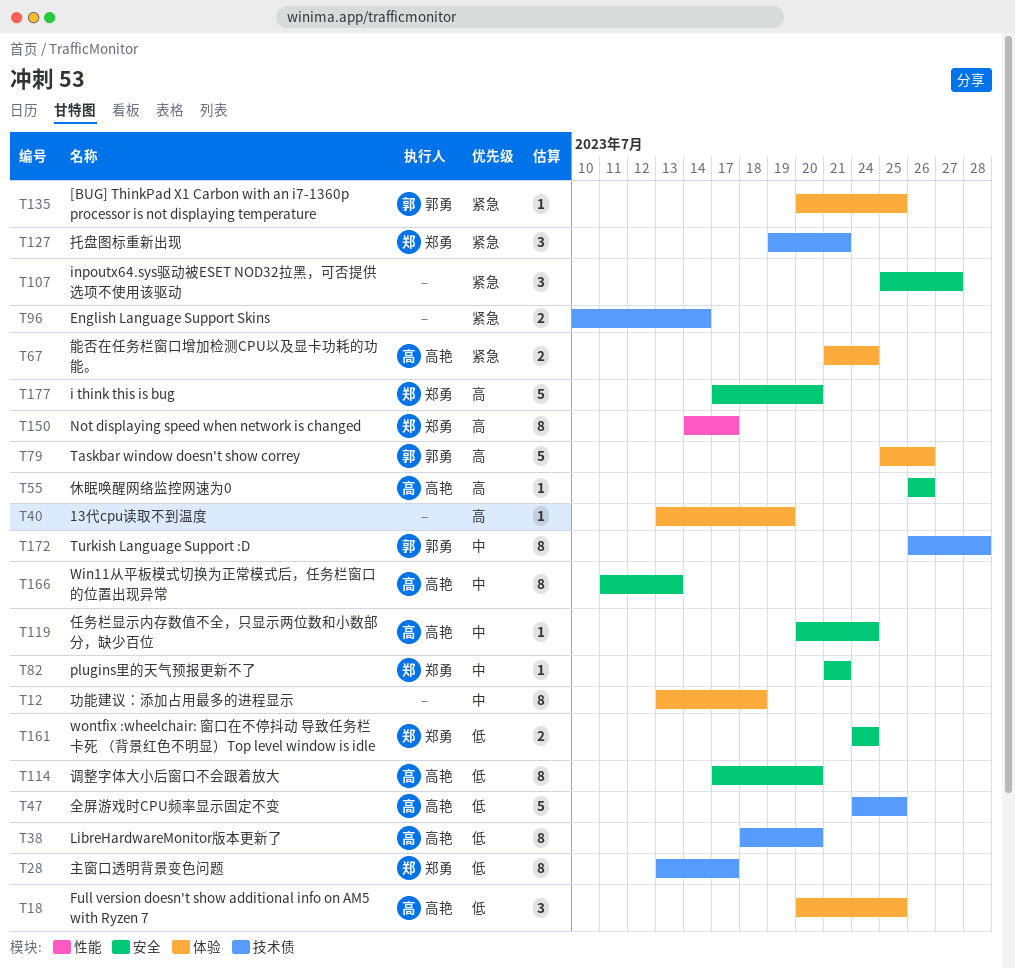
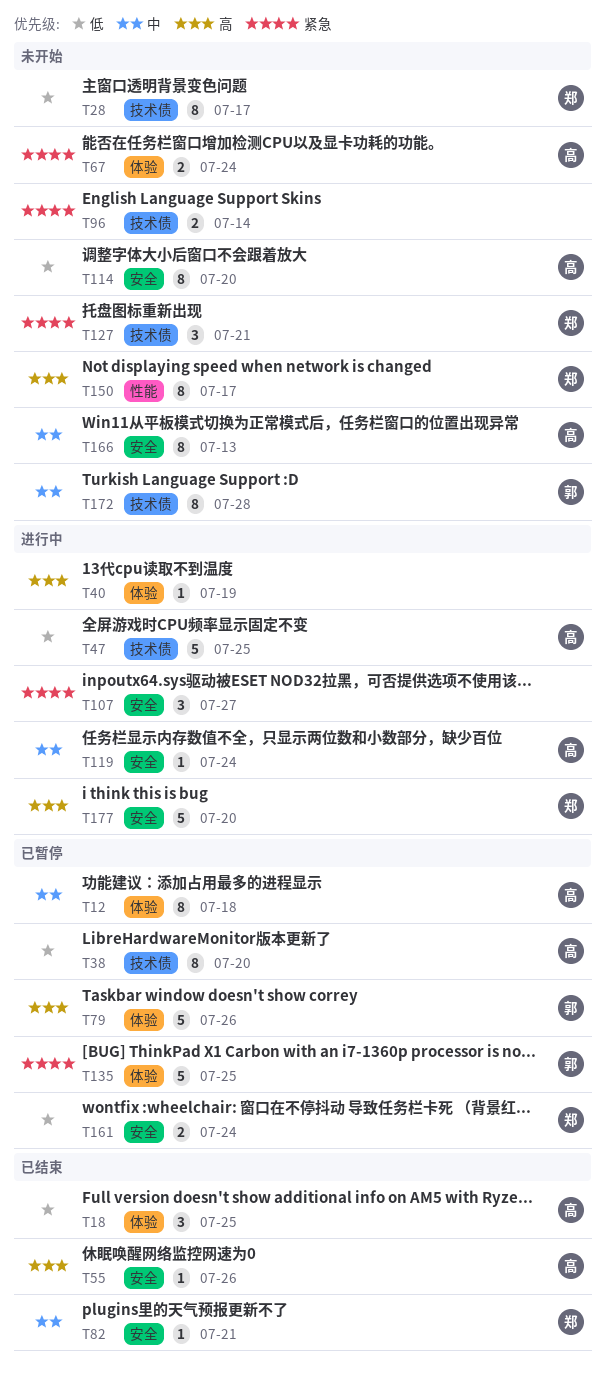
T12, owner: none -> 高艳
T135, estimate: 1 -> 5

